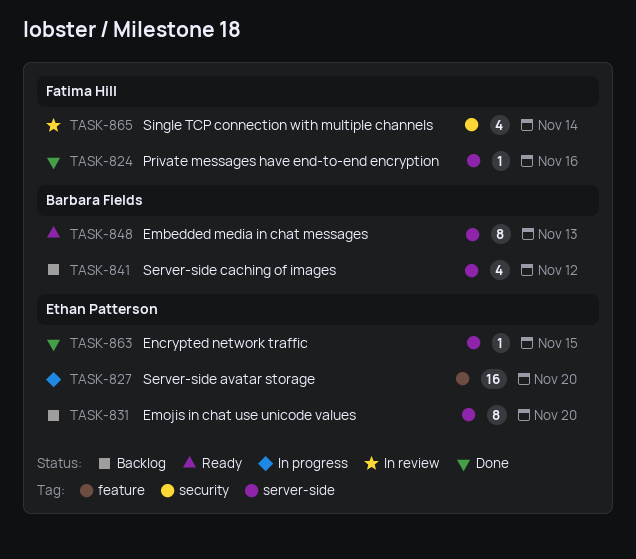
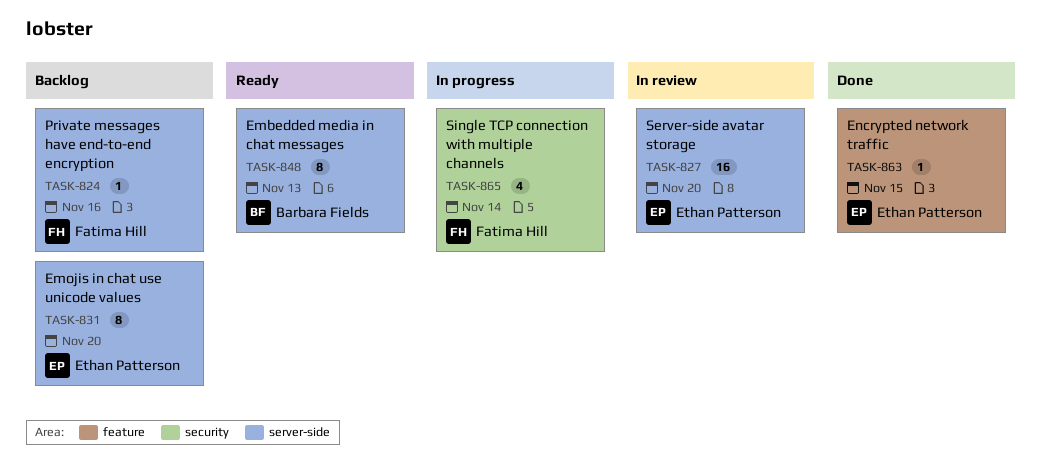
TASK-824, status: Done -> Backlog
TASK-827, status: In progress -> In review
TASK-827, label: feature -> server-side
TASK-841: present -> none
TASK-863, label: server-side -> feature
TASK-865, status: In review -> In progress

